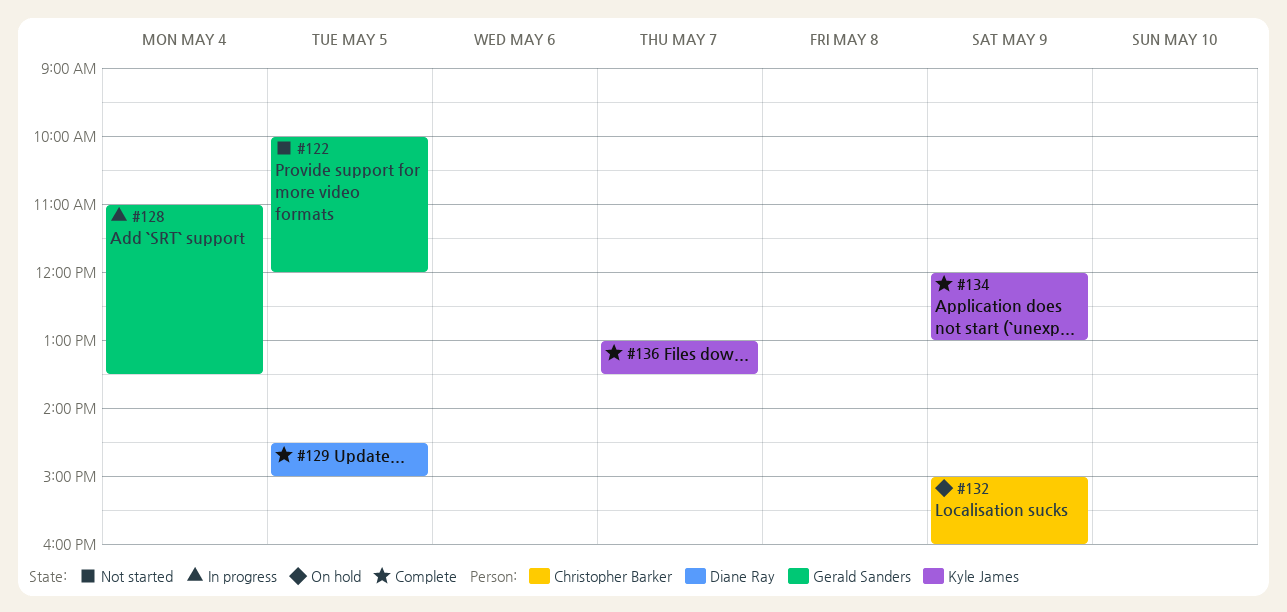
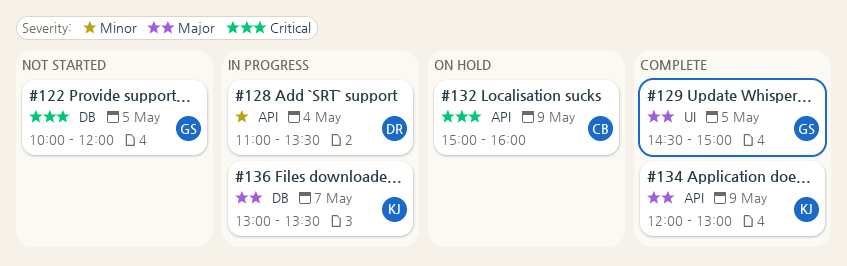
#128, owner: Gerald Sanders -> Diane Ray
#129, owner: Diane Ray -> Gerald Sanders
#136, status: Complete -> In progress

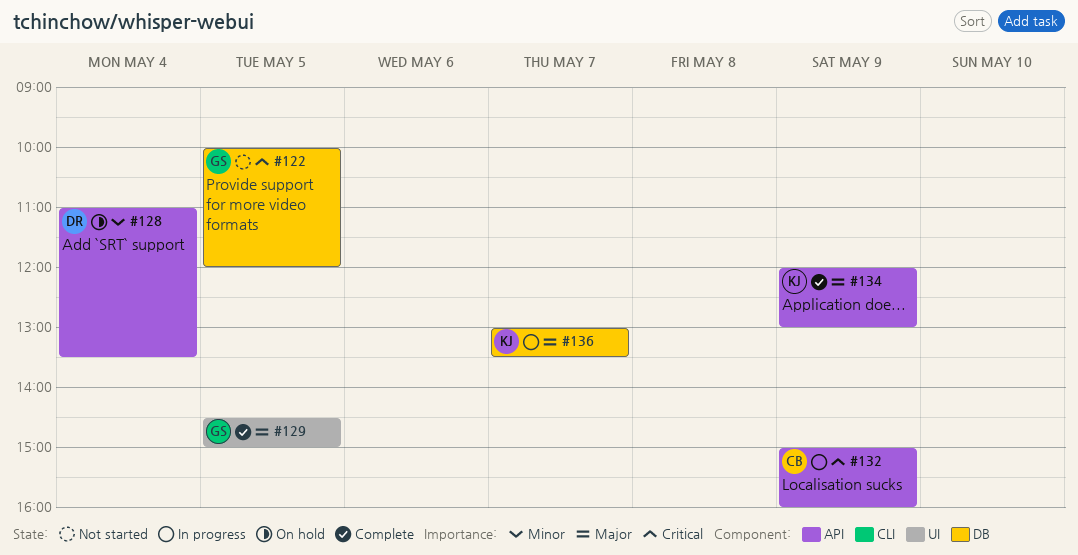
#128, status: In progress -> On hold
#132, status: On hold -> In progress

